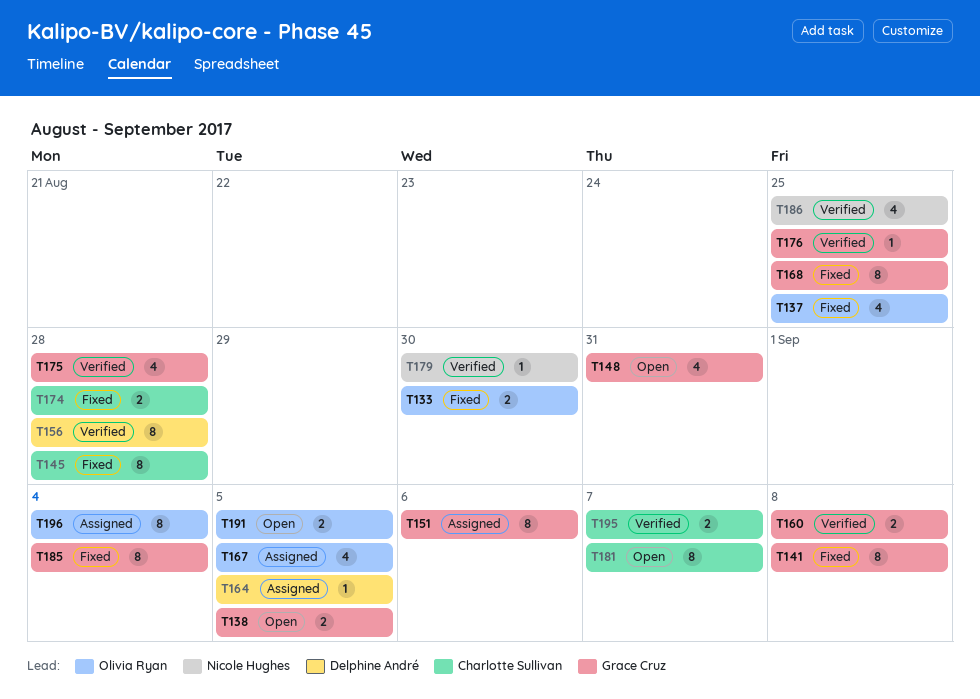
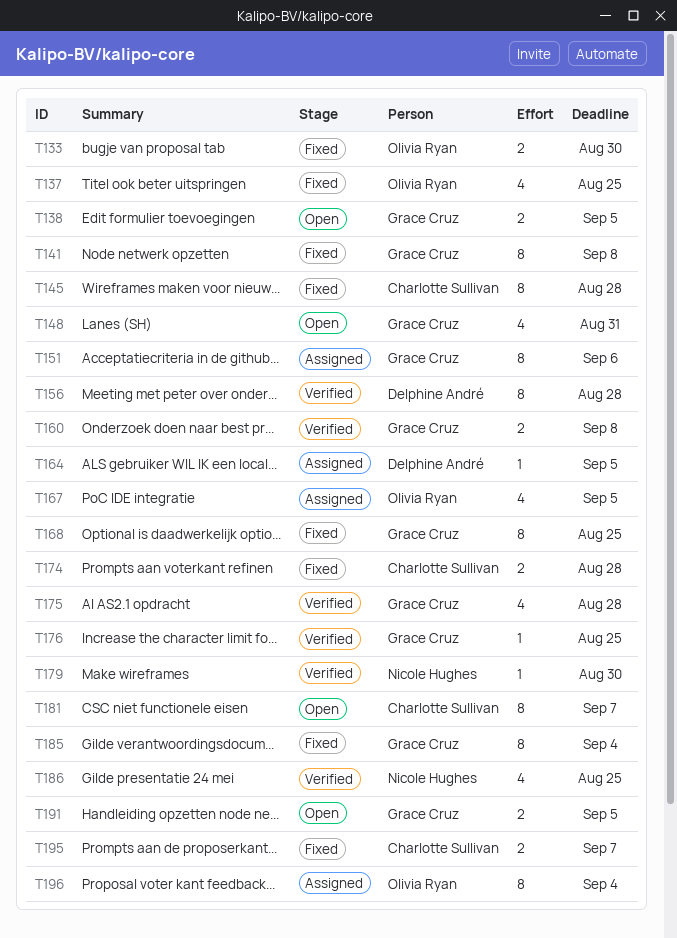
T191, owner: Olivia Ryan -> Grace Cruz
T195, status: Verified -> Fixed

